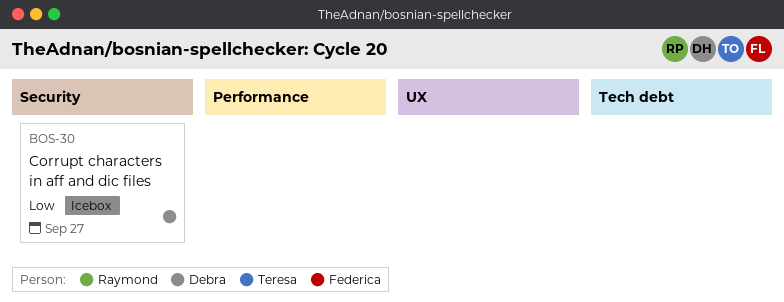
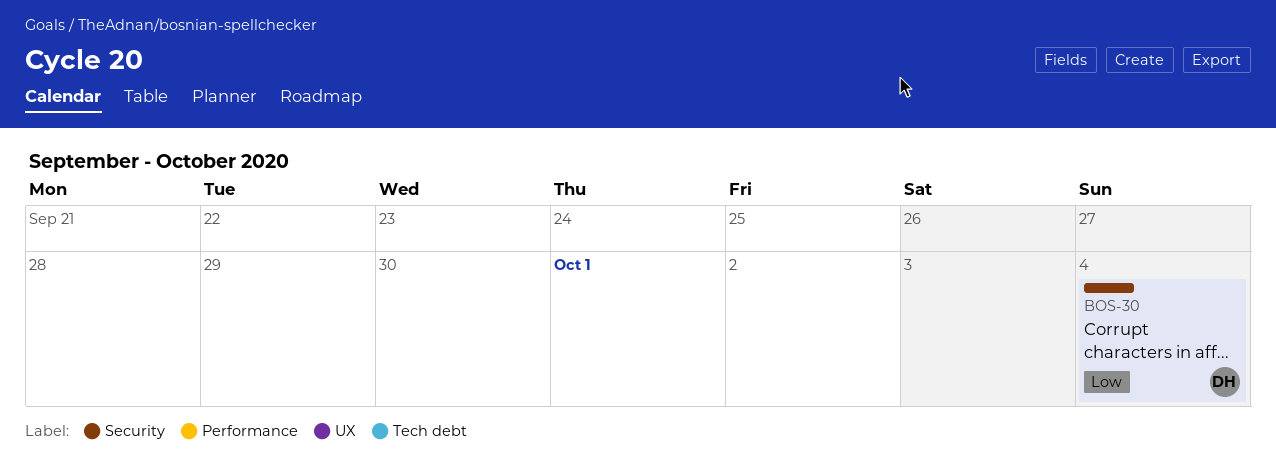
BOS-30, due: Sep 27 -> Oct 4

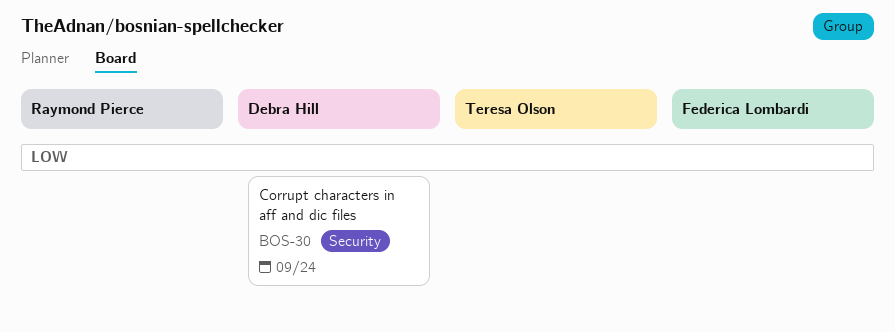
BOS-30, due: Oct 4 -> Sep 24

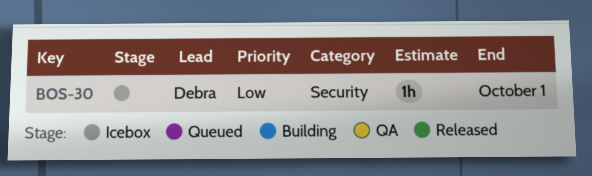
BOS-30, due: Sep 24 -> Oct 1

